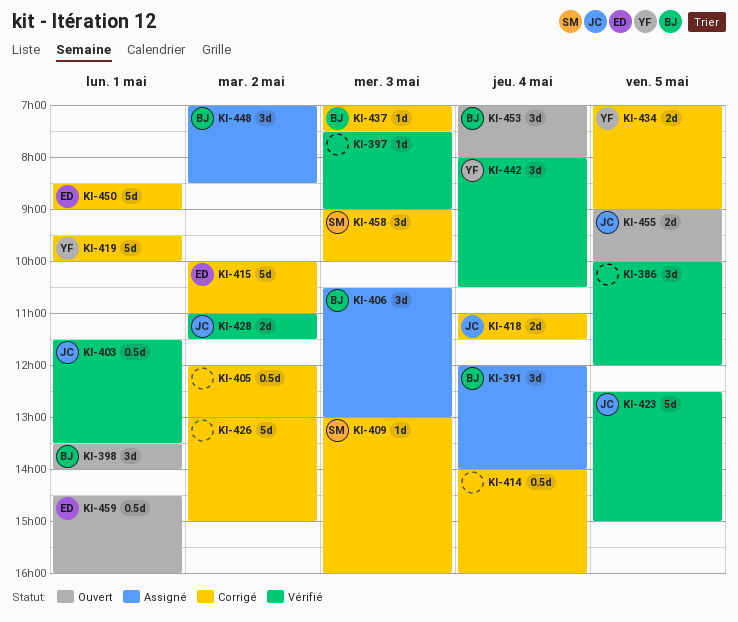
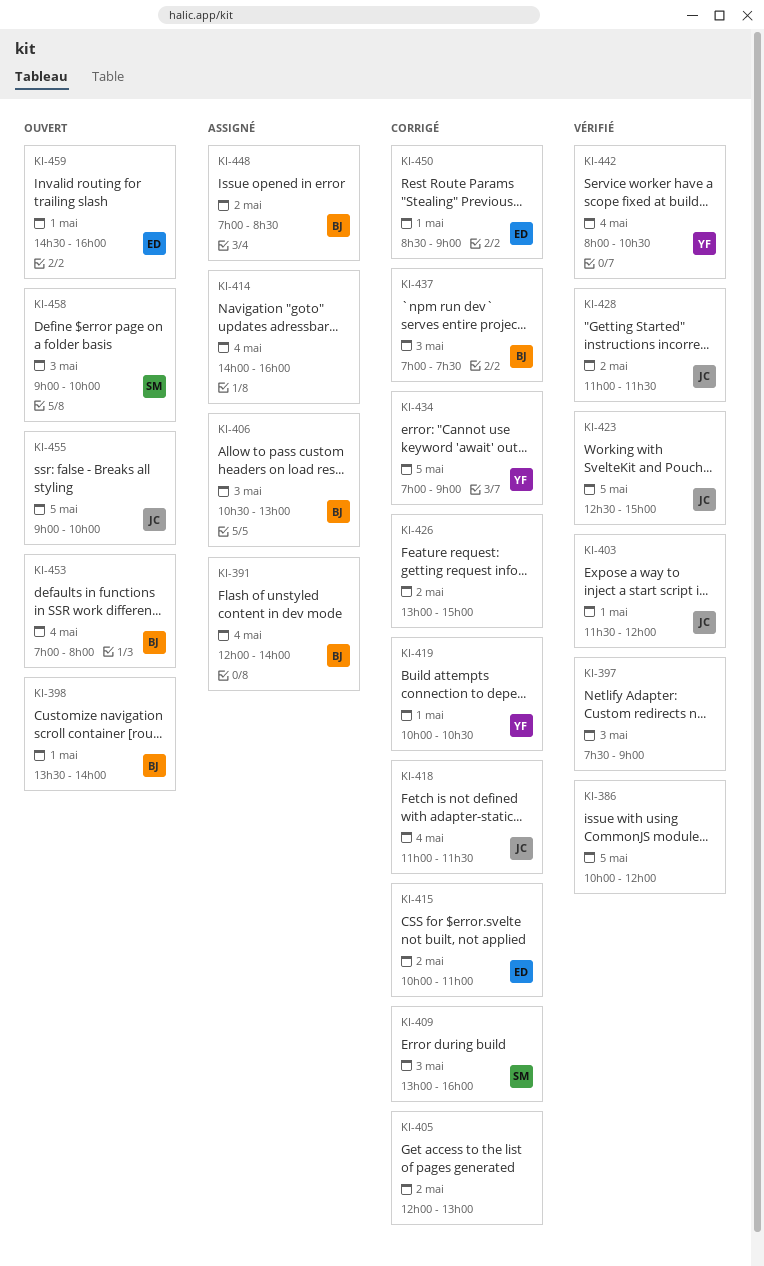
KI-403, ends: 13:30 -> 12:00
KI-414, status: Corrigé -> Assigné
KI-419, begins: 09:30 -> 10:00
KI-419, ends: 10:00 -> 10:30
KI-458, status: Corrigé -> Ouvert

